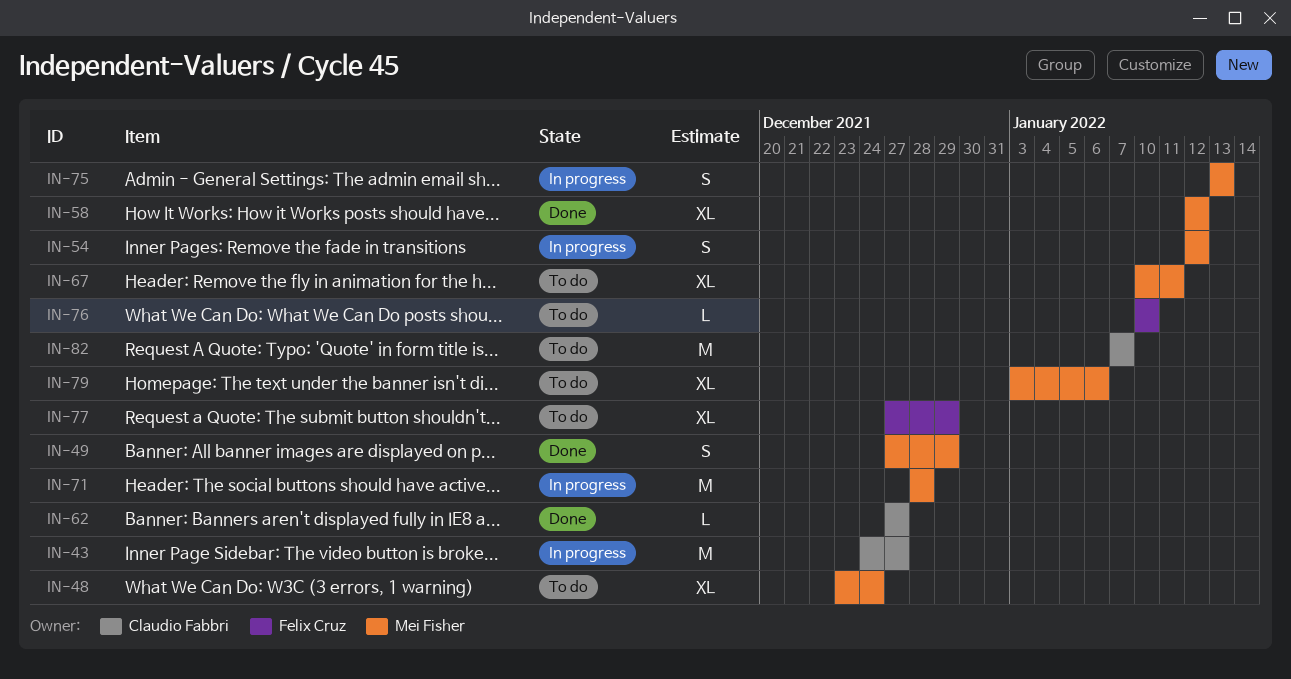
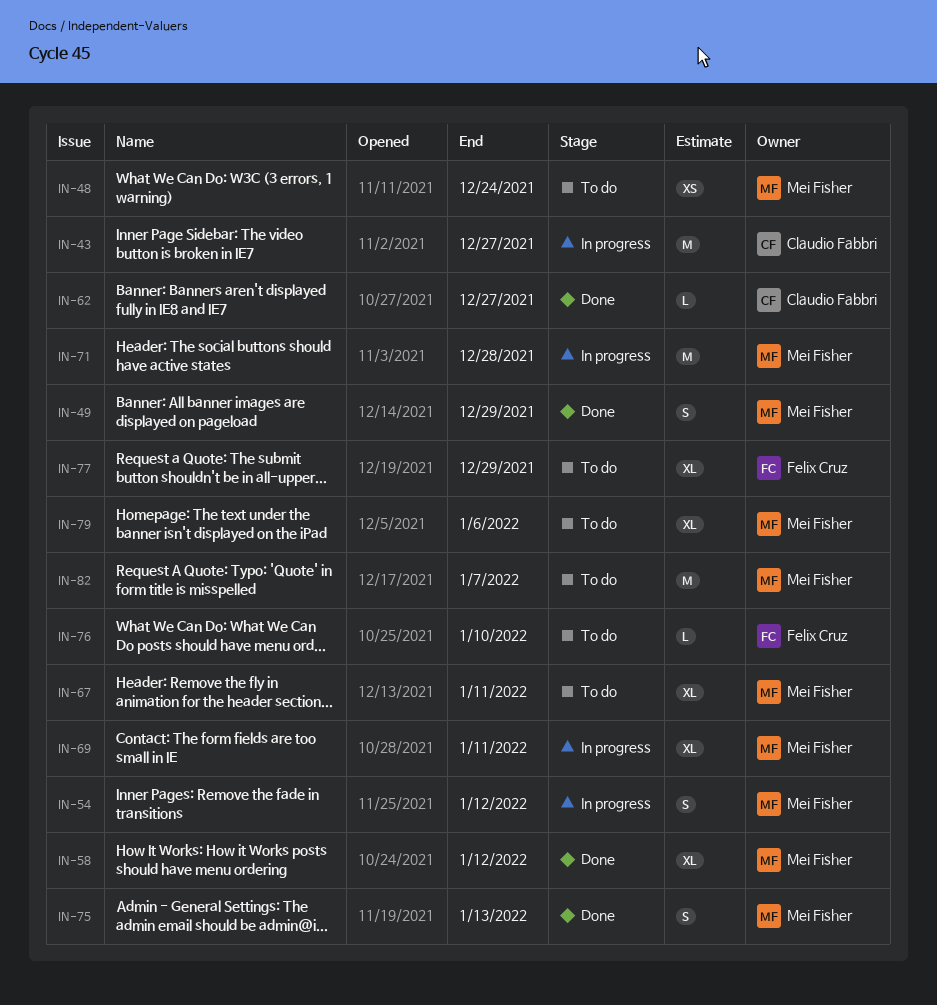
IN-48, estimate: XL -> XS
IN-69: none -> present
IN-75, status: In progress -> Done
IN-82, owner: Claudio Fabbri -> Mei Fisher

